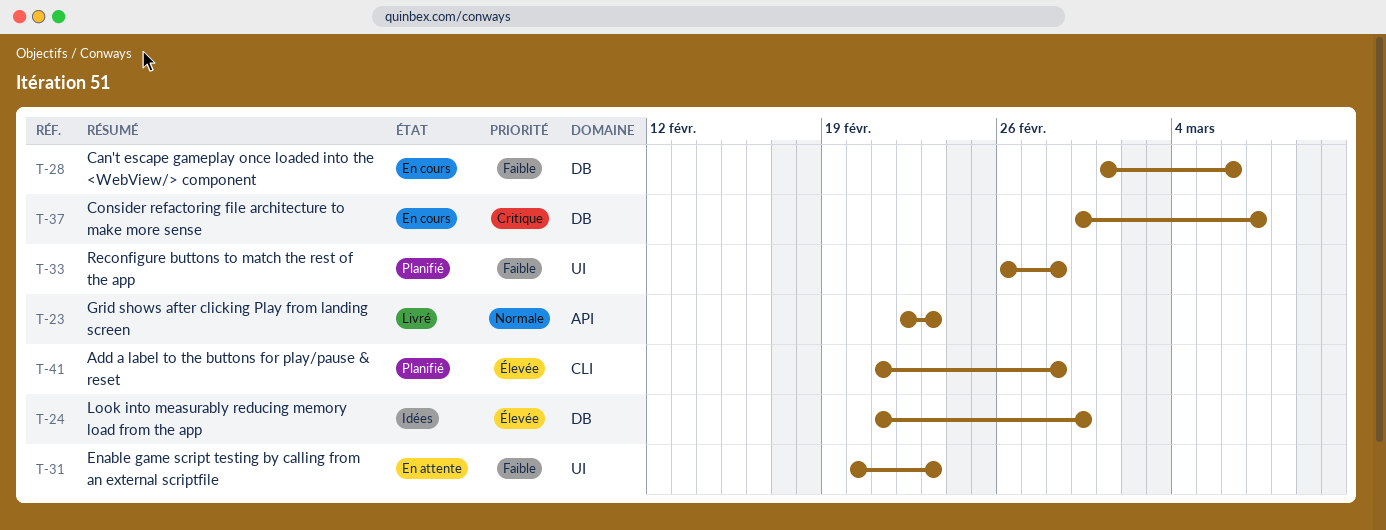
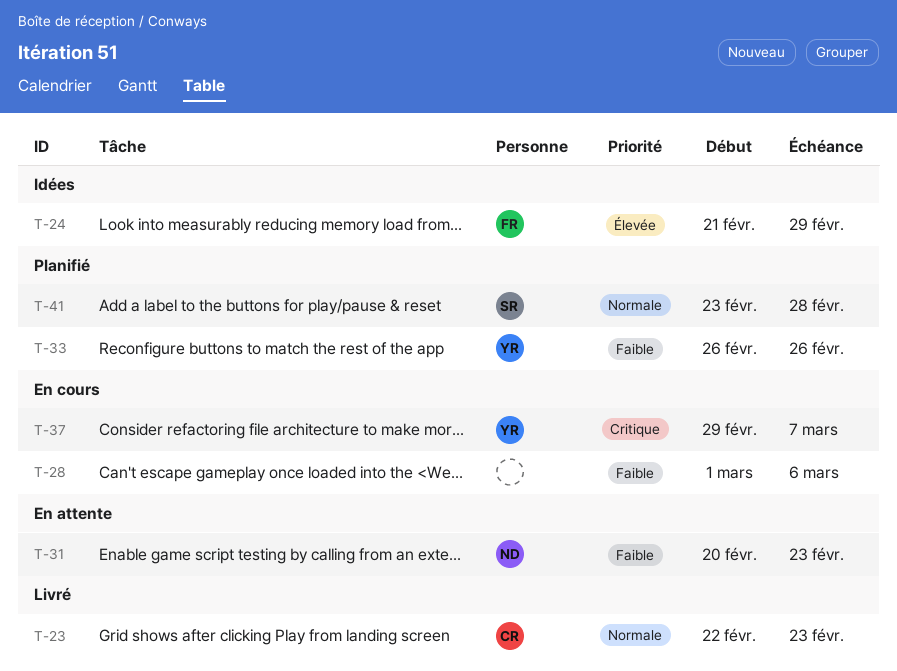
T-33, due: Feb 28 -> Feb 26
T-41, priority: Élevée -> Normale
T-41, start: Feb 21 -> Feb 23

